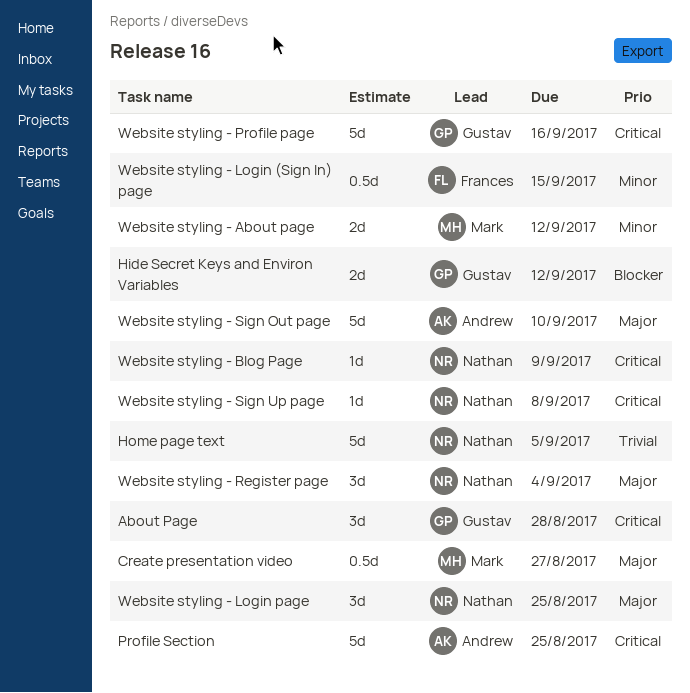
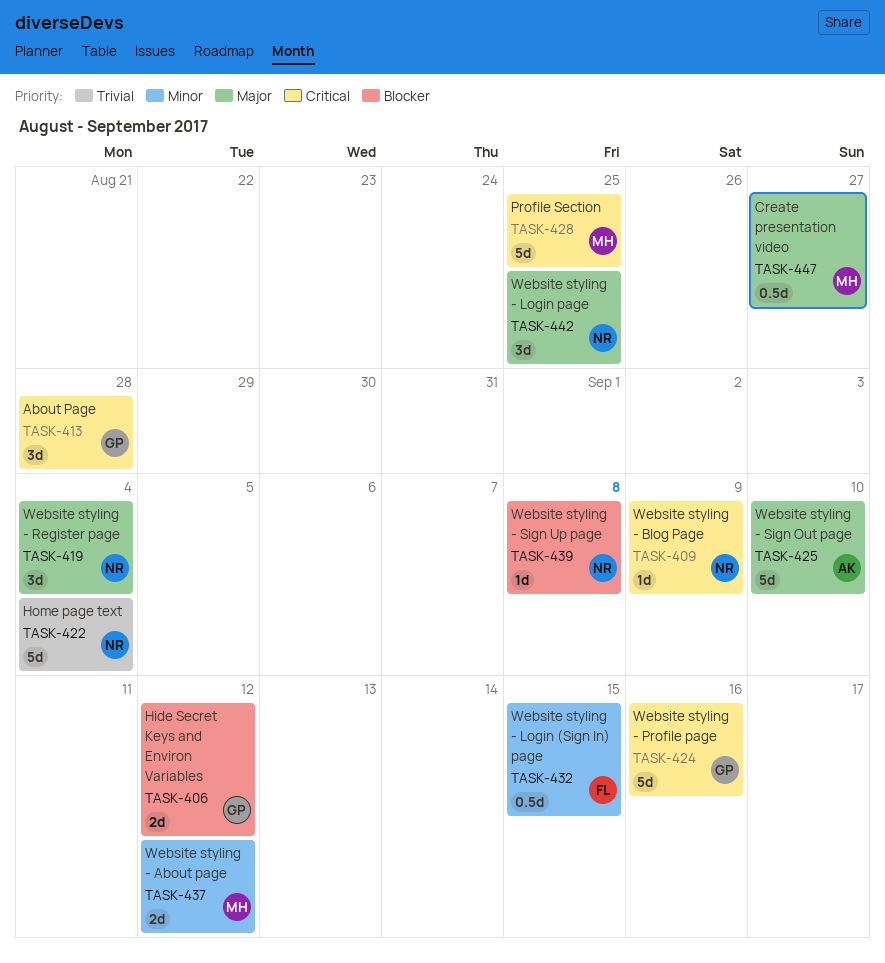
Home page text, due: Sep 5 -> Sep 4
Profile Section, owner: Andrew -> Mark
Website styling - Sign Up page, priority: Critical -> Blocker

